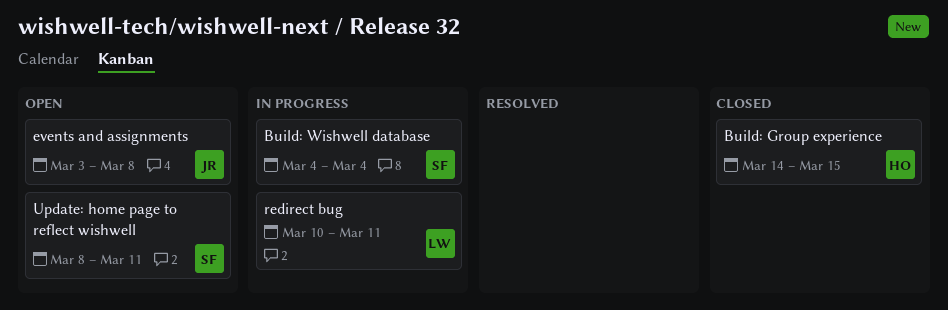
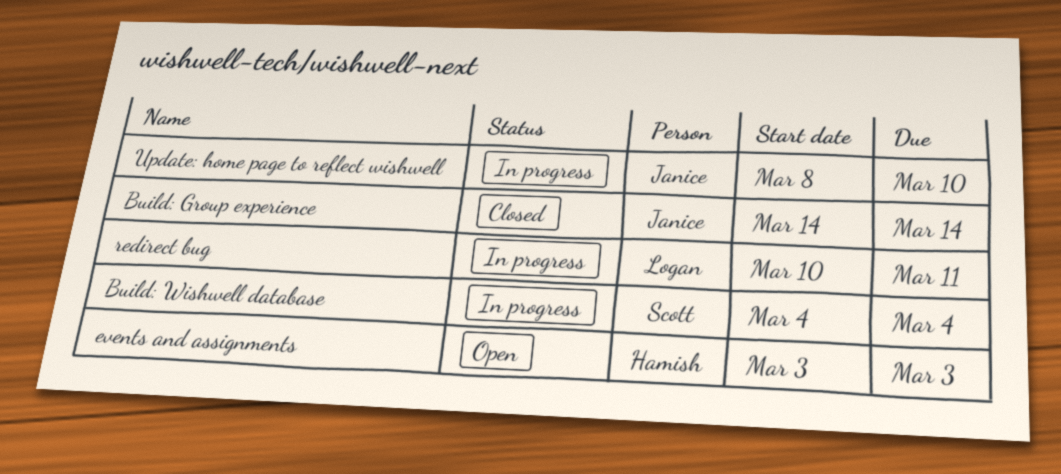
Build: Group experience, owner: Hamish -> Janice
Build: Group experience, due: Mar 15 -> Mar 14
events and assignments, owner: Janice -> Hamish
events and assignments, due: Mar 8 -> Mar 3
Update: home page to reflect wishwell, status: Open -> In progress
Update: home page to reflect wishwell, owner: Scott -> Janice
Update: home page to reflect wishwell, due: Mar 11 -> Mar 10

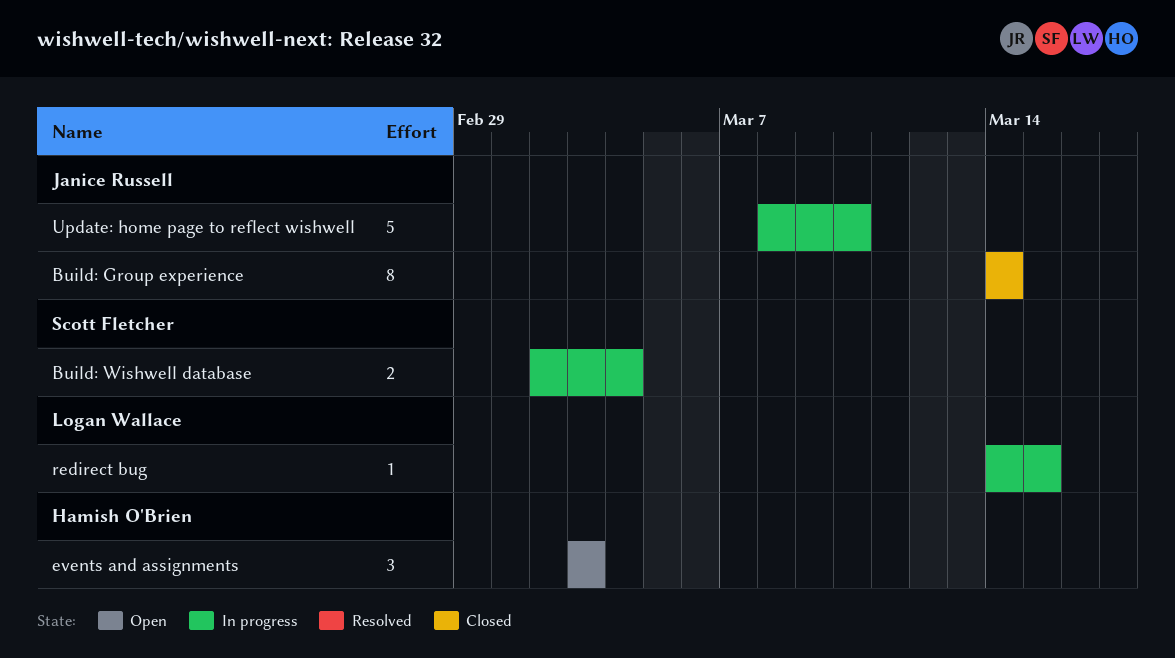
Build: Wishwell database, start: Mar 4 -> Mar 2
redirect bug, start: Mar 10 -> Mar 14
redirect bug, due: Mar 11 -> Mar 15

